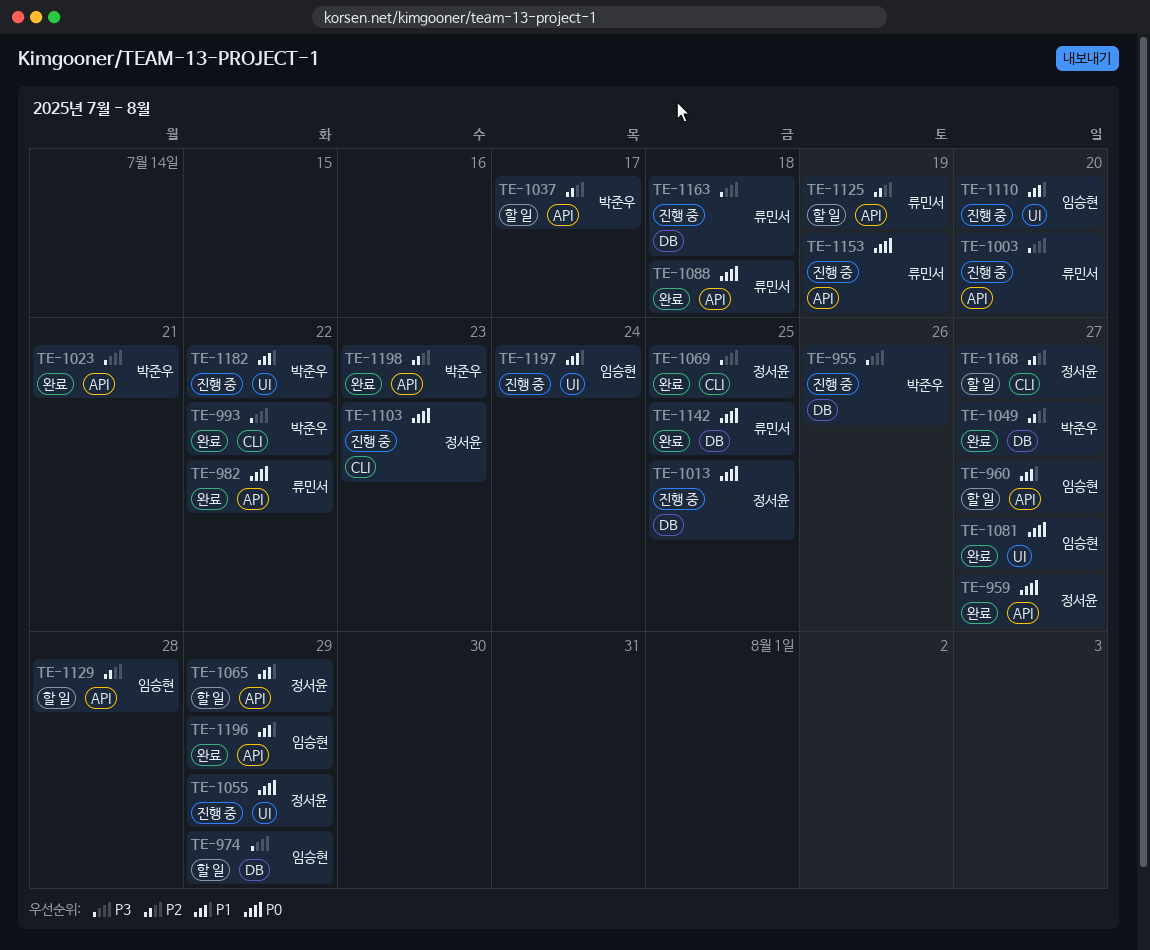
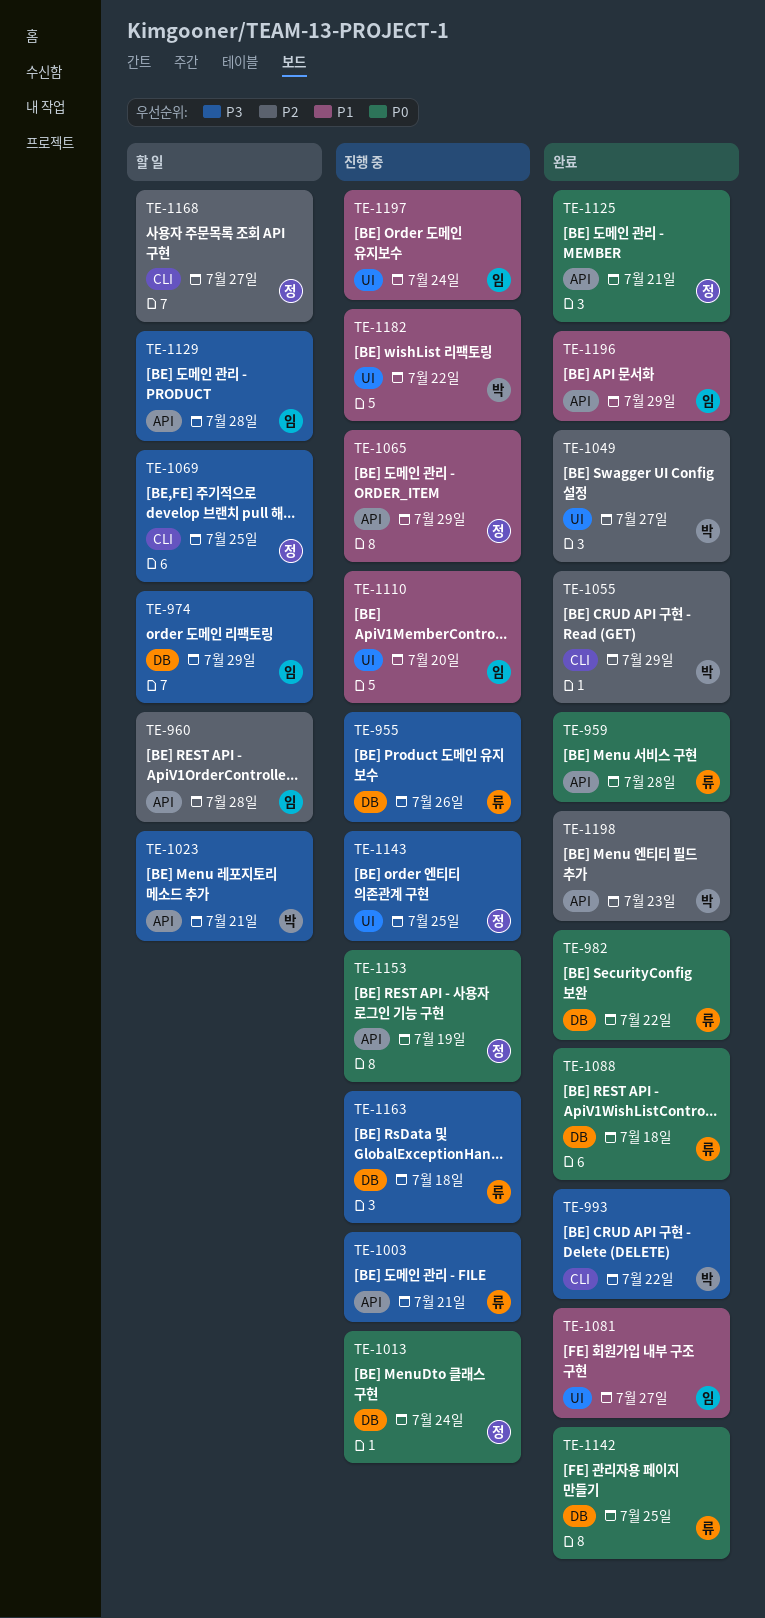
TE-955, owner: 박준우 -> 류민서
TE-959, owner: 정서윤 -> 류민서
TE-959, due: Jul 27 -> Jul 28
TE-960, priority: P1 -> P2
TE-960, due: Jul 27 -> Jul 28
TE-982, label: API -> DB
TE-1003, due: Jul 20 -> Jul 21
TE-1013, due: Jul 25 -> Jul 24
TE-1023, status: 완료 -> 할 일
TE-1037: present -> none
TE-1049, label: DB -> UI
TE-1055, status: 진행 중 -> 완료
TE-1055, owner: 정서윤 -> 박준우
TE-1055, priority: P0 -> P2
TE-1055, label: UI -> CLI
TE-1065, status: 할 일 -> 진행 중
TE-1069, status: 완료 -> 할 일
TE-1081, priority: P0 -> P1
TE-1088, label: API -> DB
TE-1103: present -> none
TE-1125, status: 할 일 -> 완료
TE-1125, owner: 류민서 -> 정서윤
TE-1125, priority: P2 -> P0
TE-1125, due: Jul 19 -> Jul 21
TE-1129, priority: P2 -> P3
TE-1143: none -> present
TE-1153, owner: 류민서 -> 정서윤

